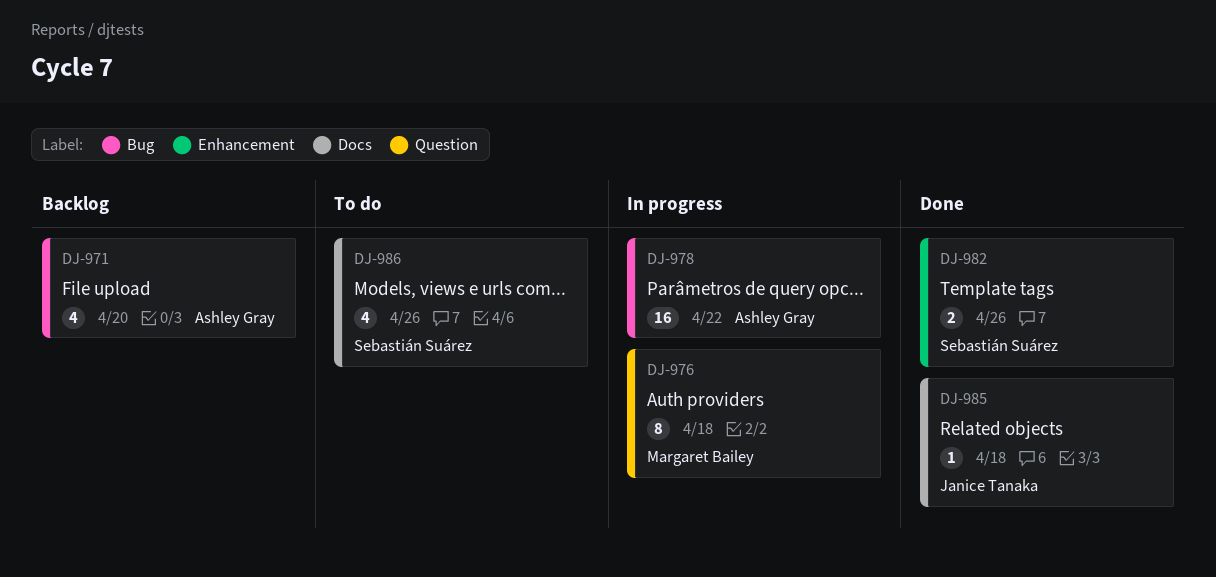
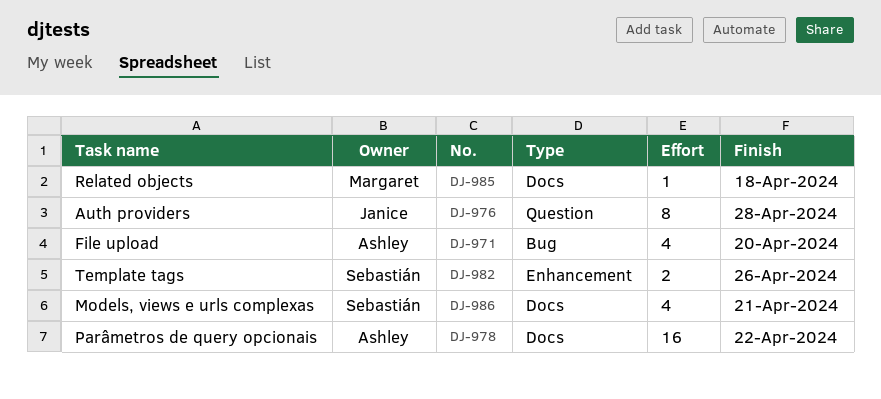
DJ-976, owner: Margaret Bailey -> Janice Tanaka
DJ-976, due: Apr 18 -> Apr 28
DJ-978, label: Bug -> Docs
DJ-985, owner: Janice Tanaka -> Margaret Bailey
DJ-986, due: Apr 26 -> Apr 21

